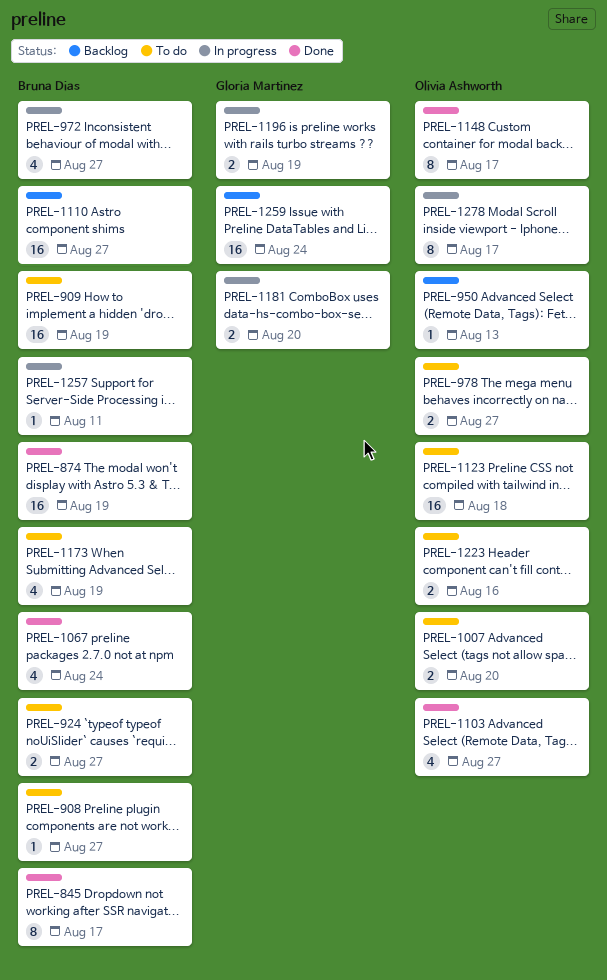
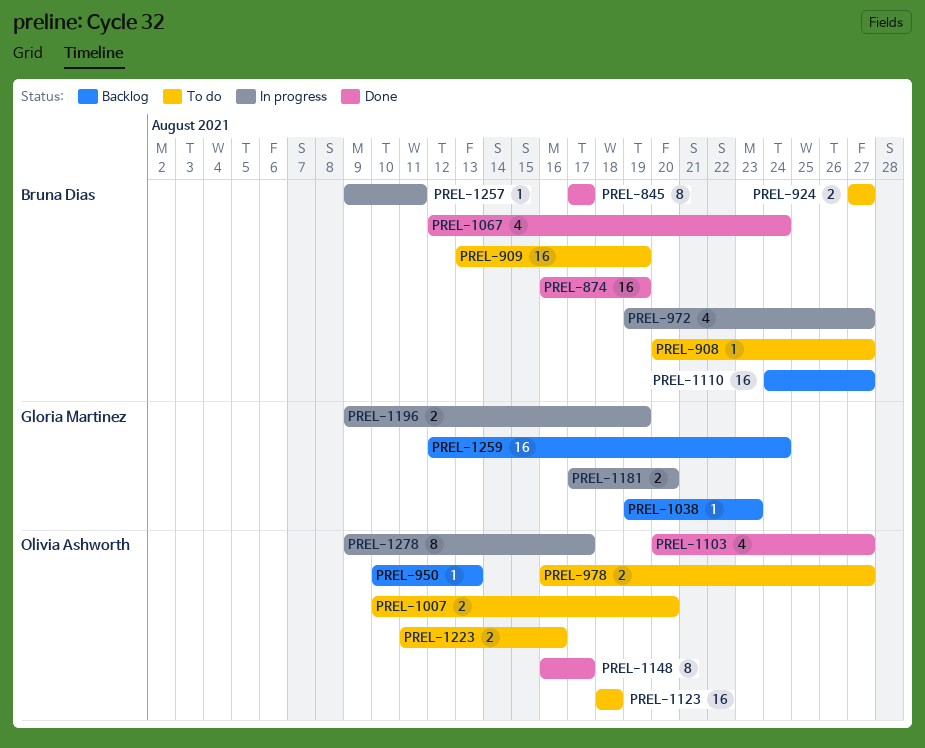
PREL-1038: none -> present
PREL-1173: present -> none

